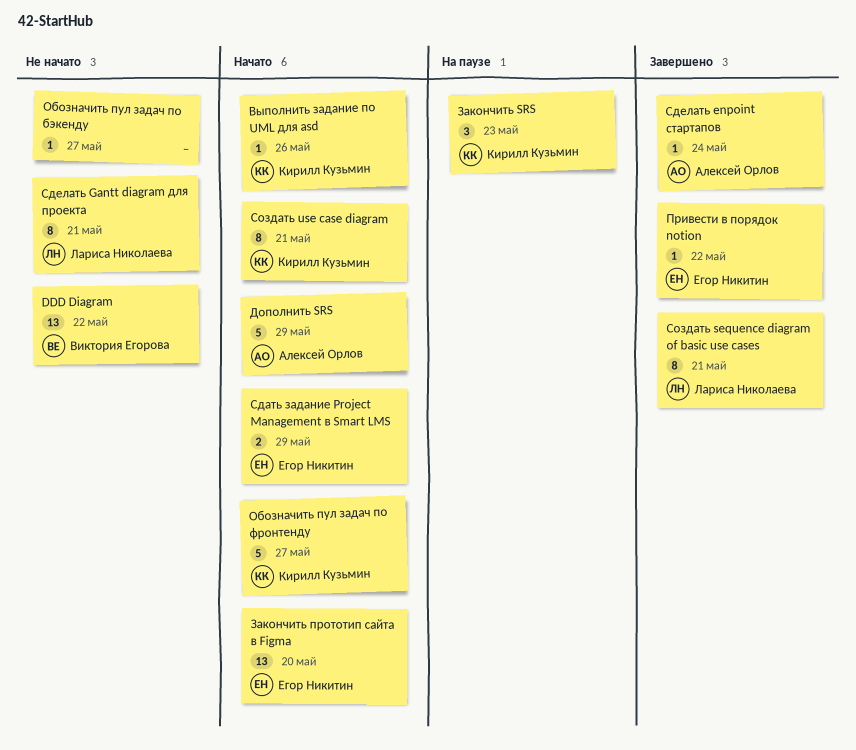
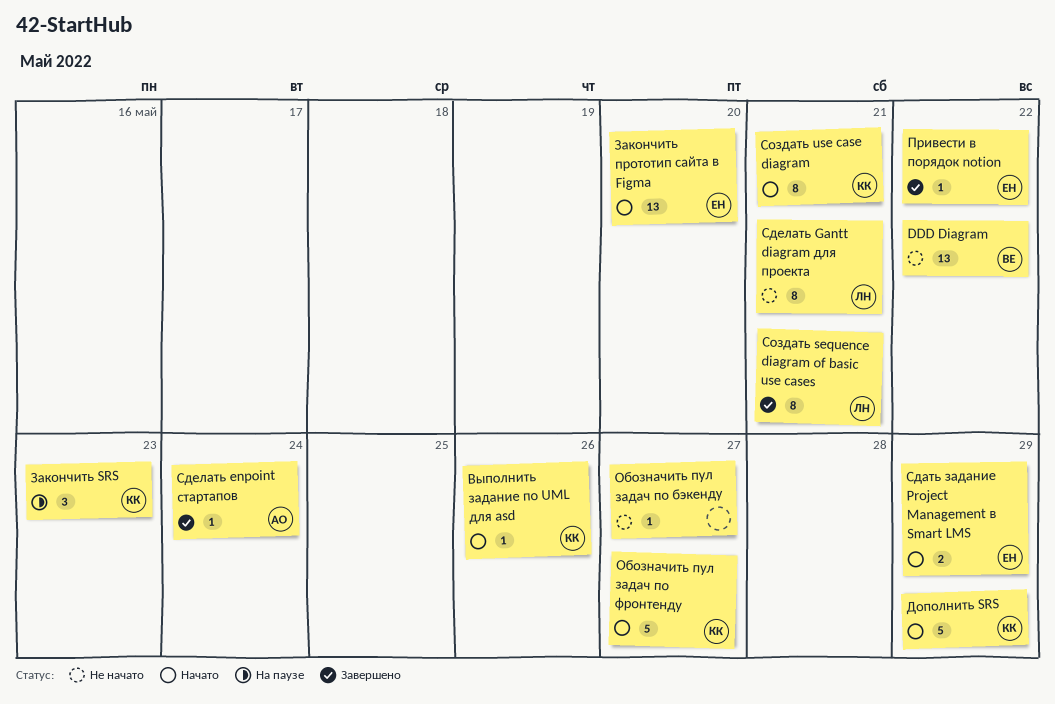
Дополнить SRS, owner: Алексей Орлов -> Кирилл Кузьмин

